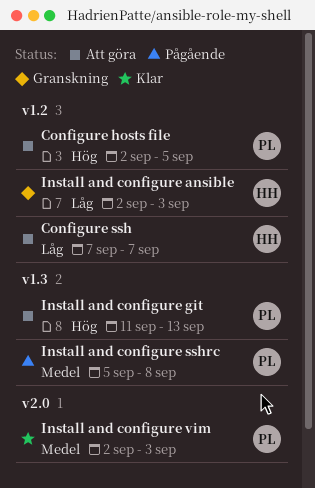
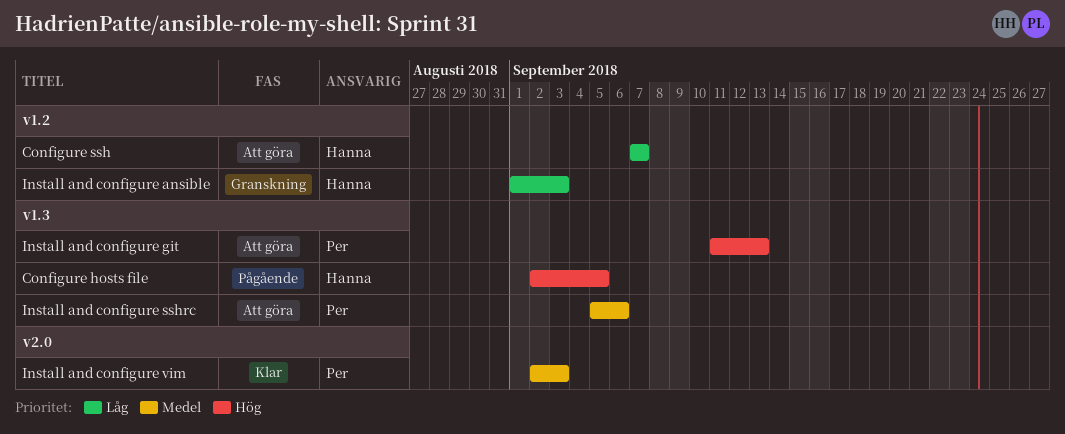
Configure hosts file, status: Att göra -> Pågående
Configure hosts file, owner: Per -> Hanna
Configure hosts file, label: v1.2 -> v1.3
Install and configure ansible, start: Sep 2 -> Sep 1
Install and configure sshrc, status: Pågående -> Att göra
Install and configure sshrc, due: Sep 8 -> Sep 6

